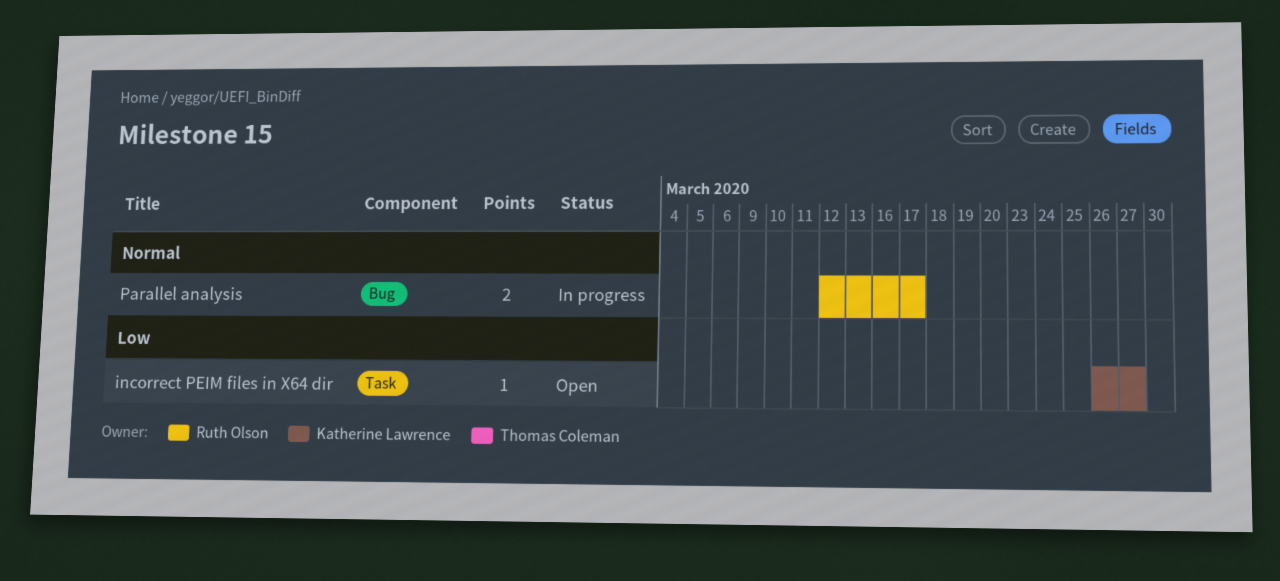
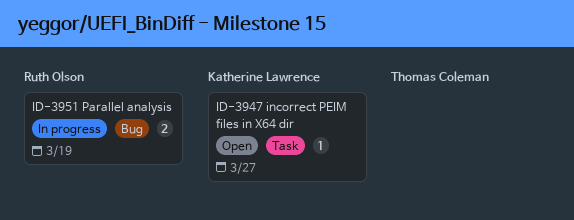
Parallel analysis, due: Mar 17 -> Mar 19

